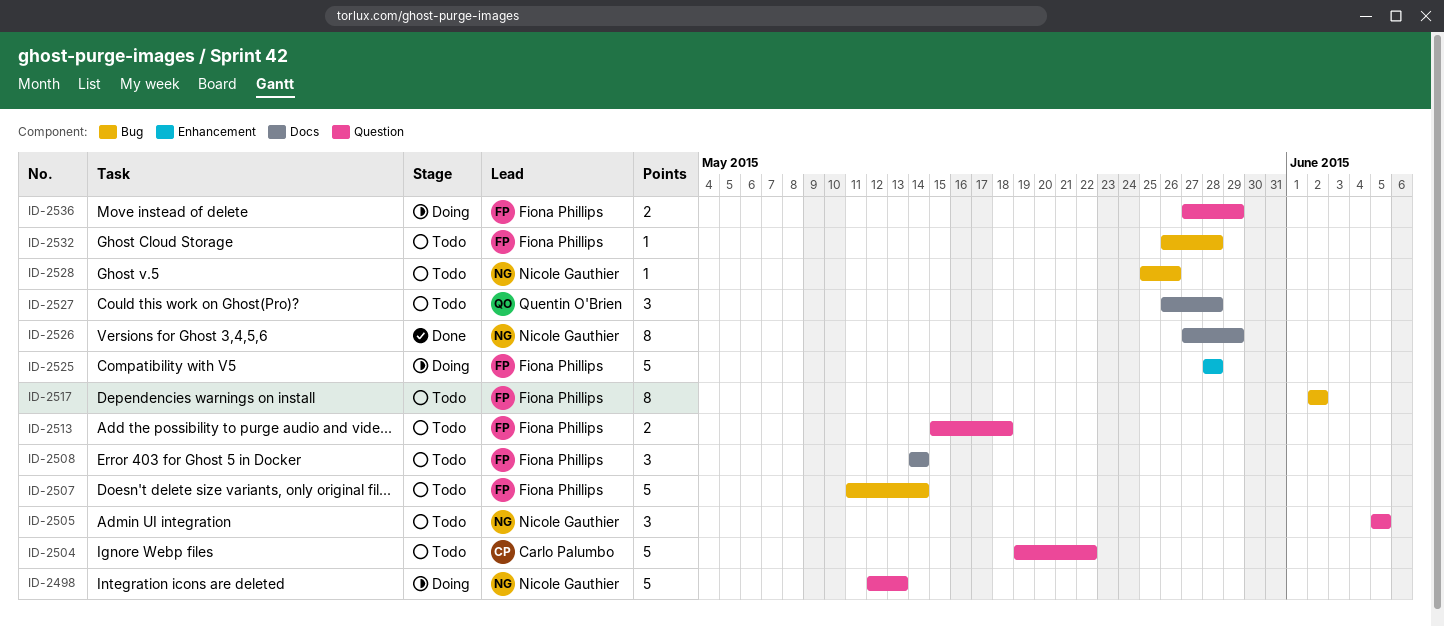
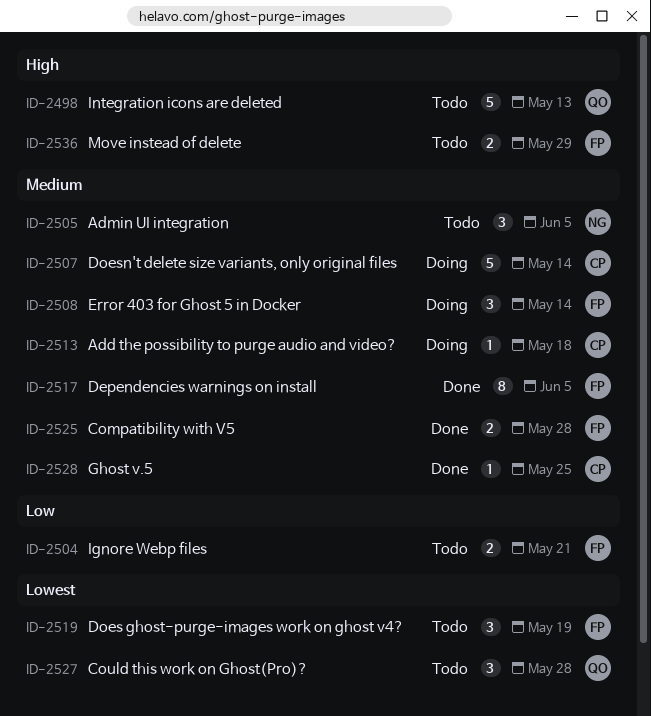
ID-2498, status: Doing -> Todo
ID-2498, owner: Nicole Gauthier -> Quentin O'Brien
ID-2504, owner: Carlo Palumbo -> Fiona Phillips
ID-2504, estimate: 5 -> 2
ID-2504, due: May 22 -> May 21
ID-2507, status: Todo -> Doing
ID-2507, owner: Fiona Phillips -> Carlo Palumbo
ID-2508, status: Todo -> Doing
ID-2513, status: Todo -> Doing
ID-2513, owner: Fiona Phillips -> Carlo Palumbo
ID-2513, estimate: 2 -> 1
ID-2517, status: Todo -> Done
ID-2517, due: Jun 2 -> Jun 5
ID-2519: none -> present
ID-2525, status: Doing -> Done
ID-2525, estimate: 5 -> 2
ID-2526: present -> none
ID-2528, status: Todo -> Done
ID-2528, owner: Nicole Gauthier -> Carlo Palumbo
ID-2528, due: May 26 -> May 25
ID-2532: present -> none
ID-2536, status: Doing -> Todo

